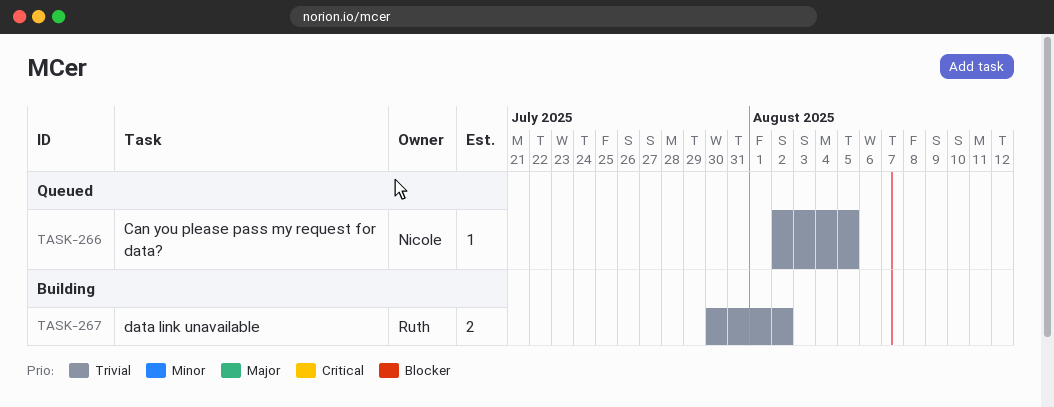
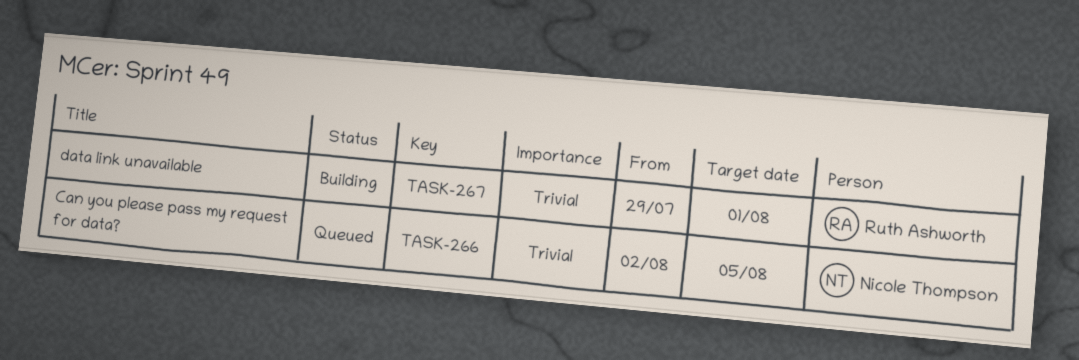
TASK-267, start: Jul 30 -> Jul 29
TASK-267, due: Aug 2 -> Aug 1

